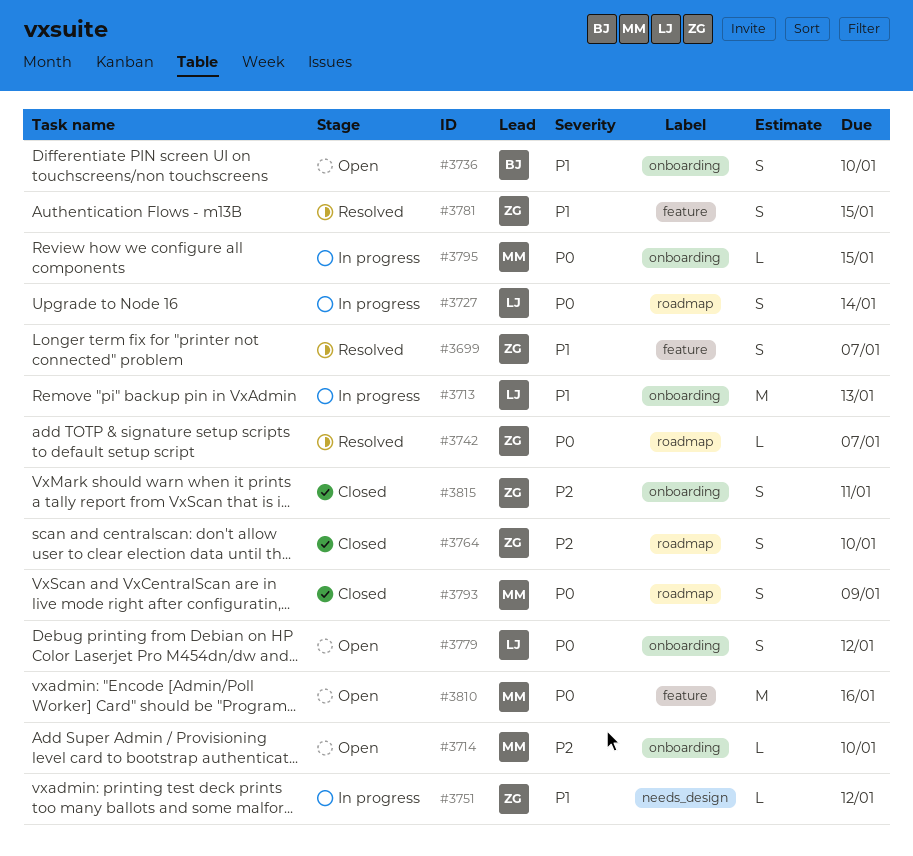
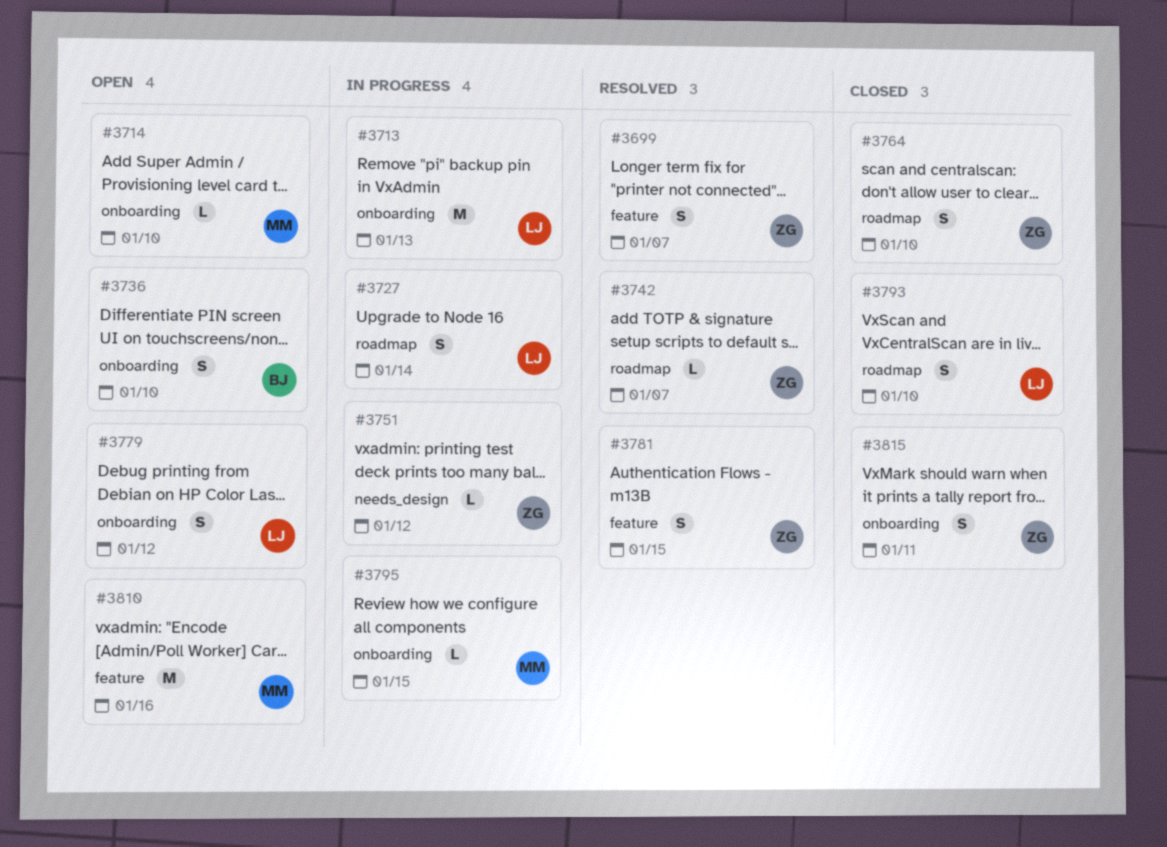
#3793, owner: MM -> LJ
#3793, due: Jan 9 -> Jan 10

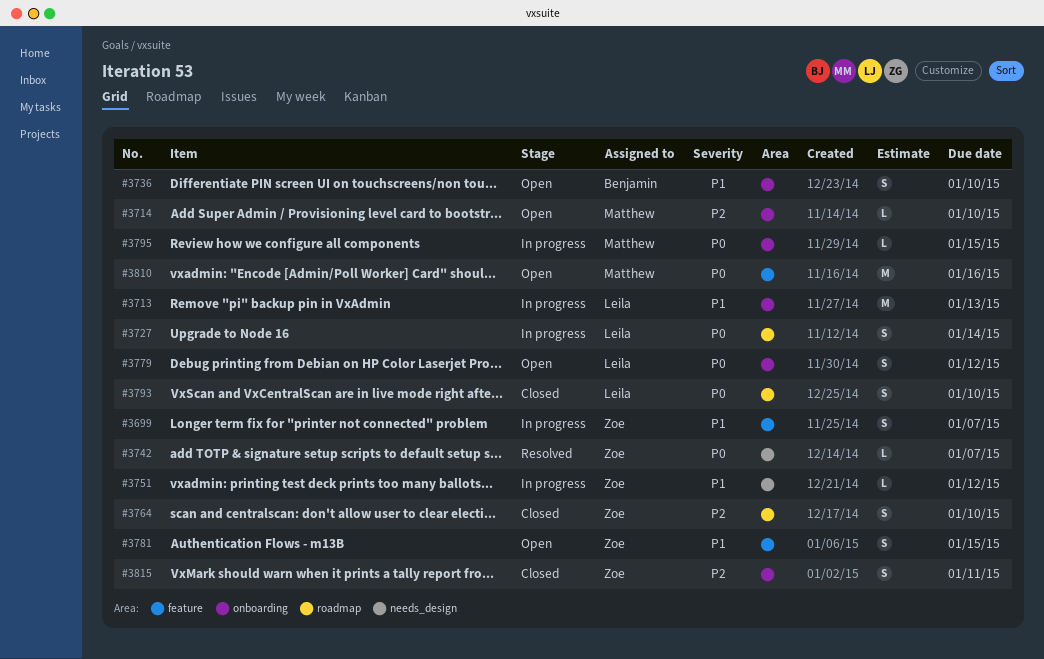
#3699, status: Resolved -> In progress
#3742, label: roadmap -> needs_design
#3781, status: Resolved -> Open

